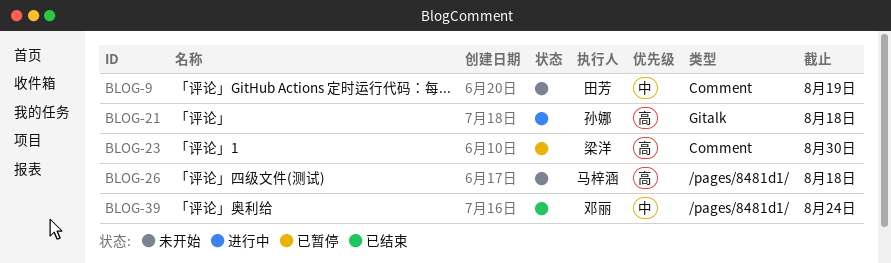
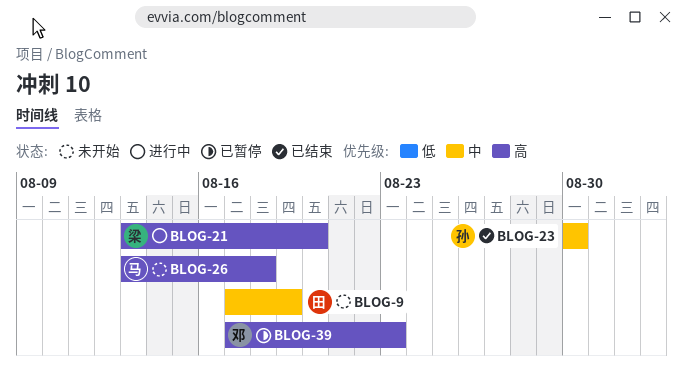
BLOG-21, owner: 孙娜 -> 梁洋
BLOG-21, due: Aug 18 -> Aug 20
BLOG-23, status: 已暂停 -> 已结束
BLOG-23, owner: 梁洋 -> 孙娜
BLOG-23, priority: 高 -> 中
BLOG-39, status: 已结束 -> 已暂停
BLOG-39, priority: 中 -> 高
BLOG-39, due: Aug 24 -> Aug 23

